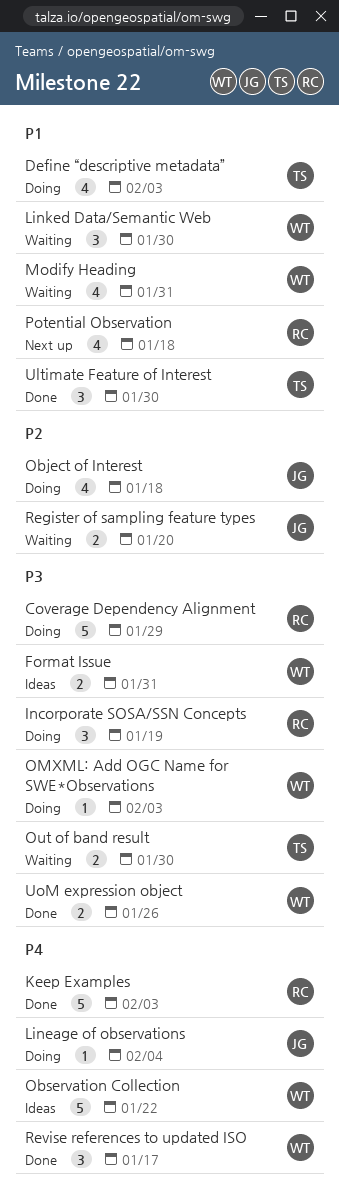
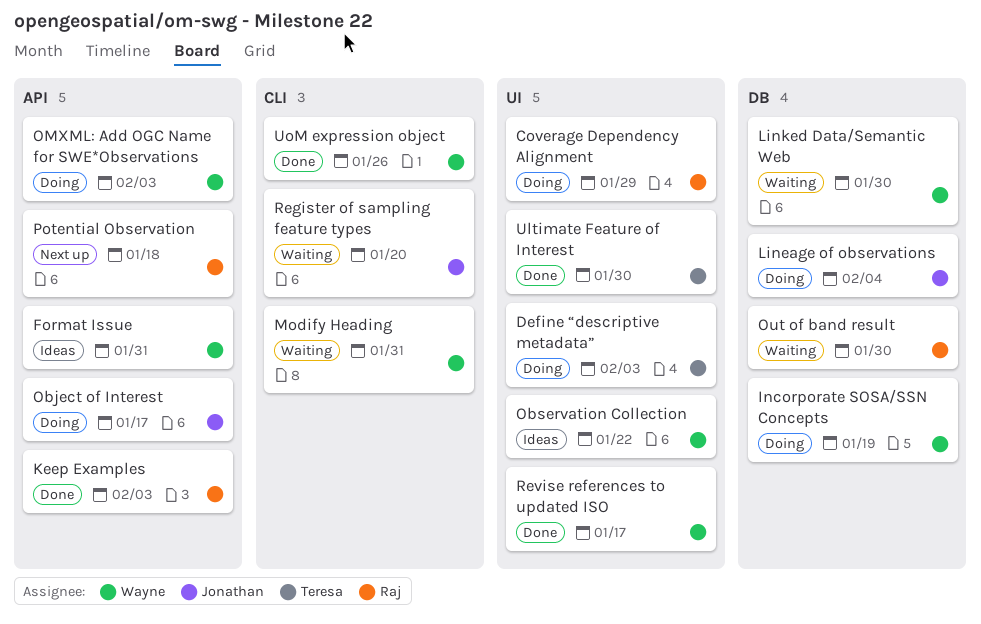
Incorporate SOSA/SSN Concepts, owner: Raj -> Wayne
Object of Interest, due: Jan 18 -> Jan 17
Out of band result, owner: Teresa -> Raj

